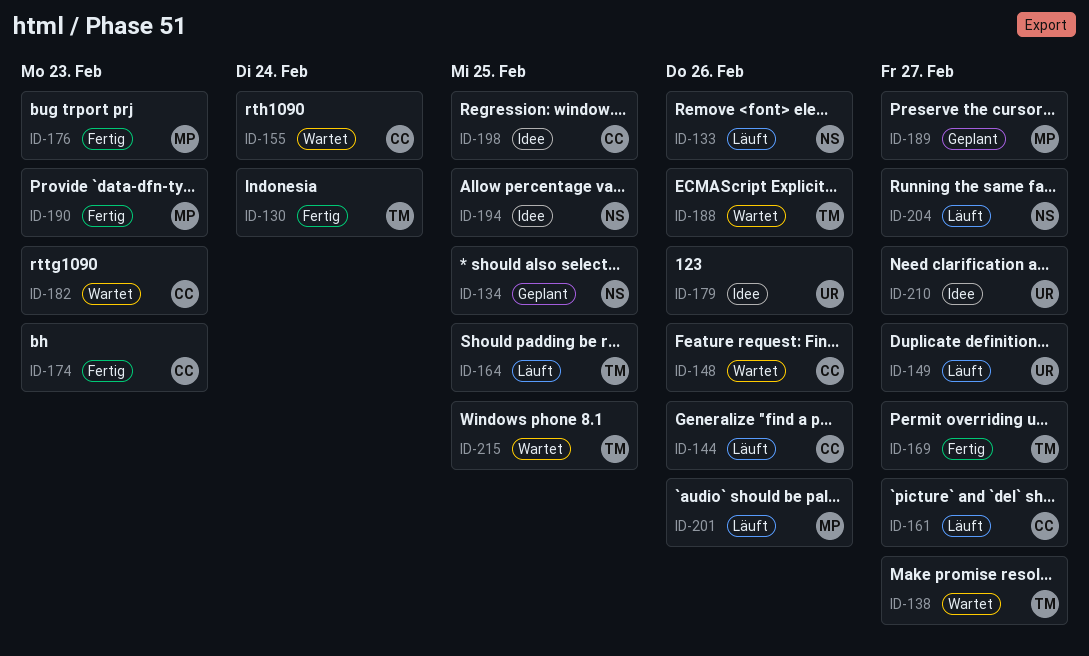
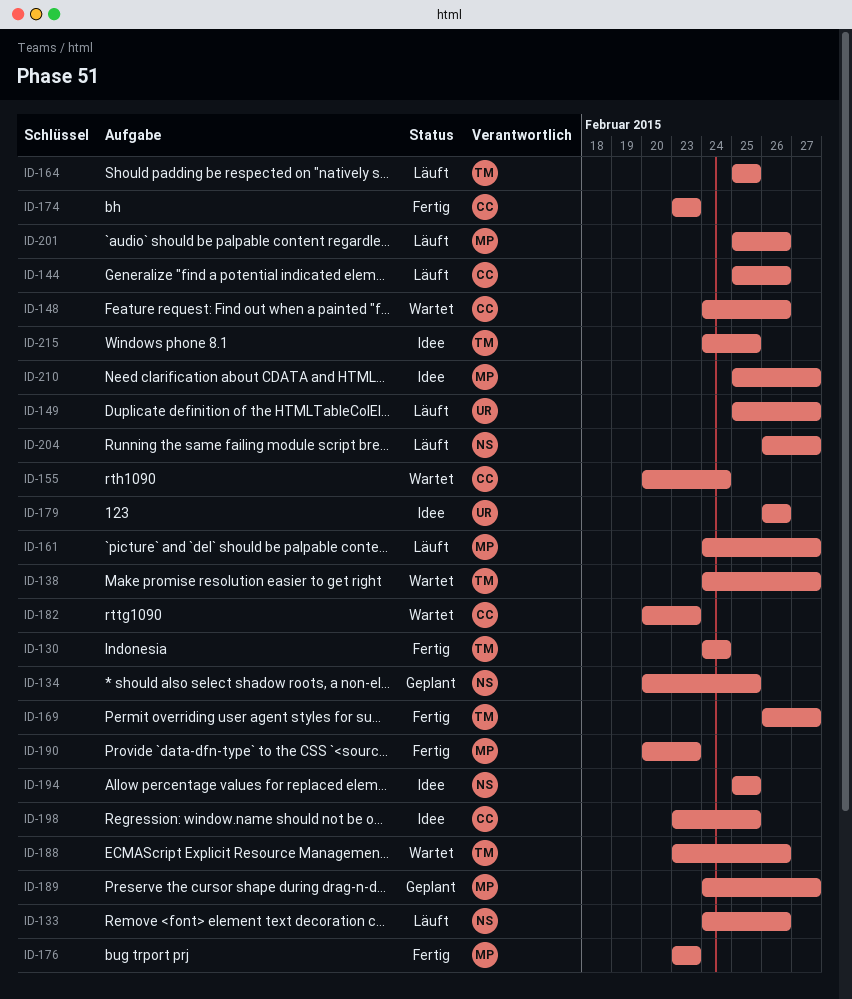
ID-161, owner: CC -> MP
ID-210, owner: UR -> MP
ID-215, status: Wartet -> Idee

